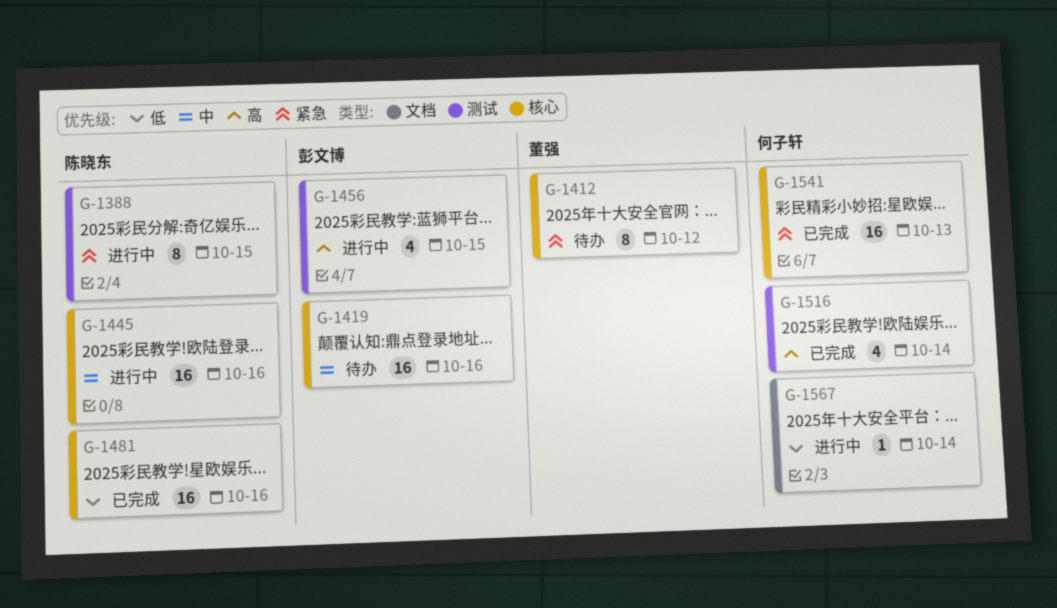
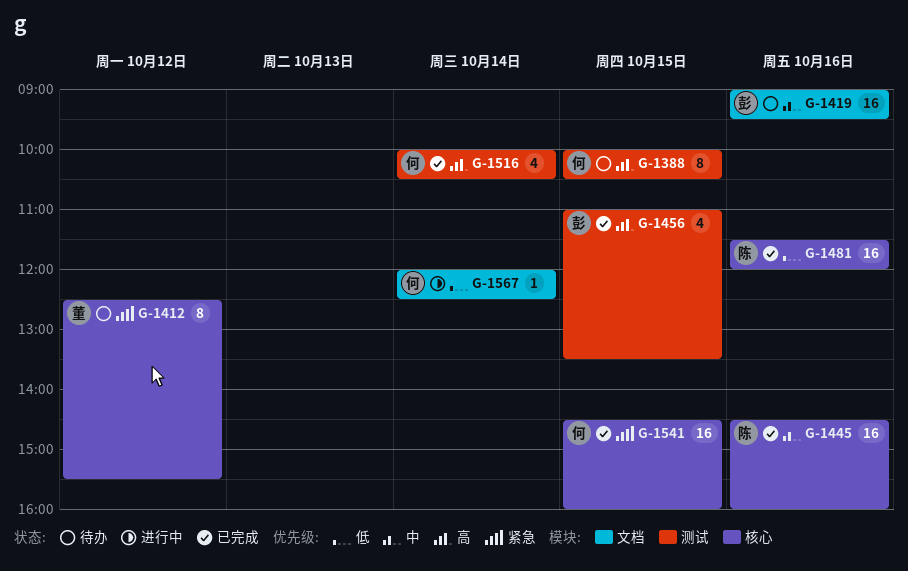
G-1388, status: 进行中 -> 待办
G-1388, owner: 陈晓东 -> 何子轩
G-1388, priority: 紧急 -> 高
G-1419, label: 核心 -> 文档
G-1445, status: 进行中 -> 已完成
G-1456, status: 进行中 -> 已完成
G-1541, day: Oct 13 -> Oct 15

